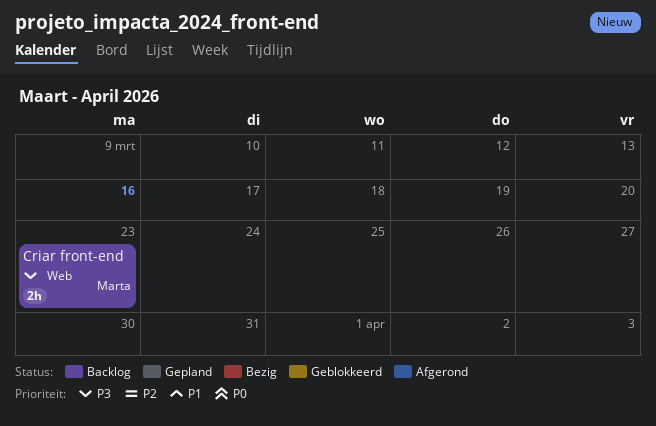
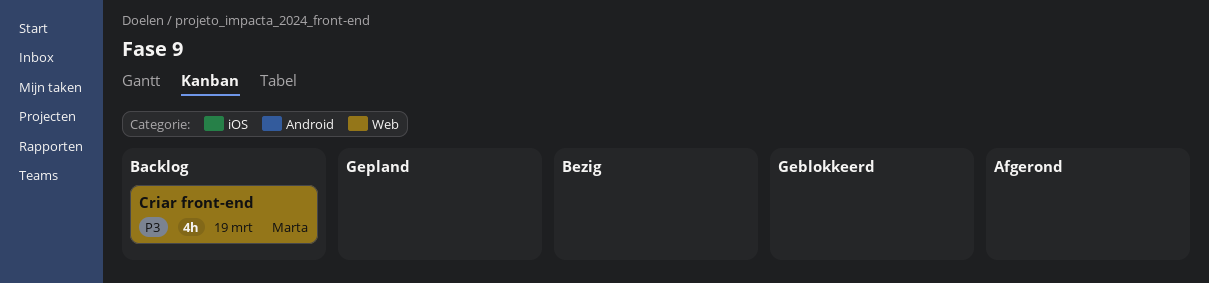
Criar front-end, estimate: 2h -> 4h
Criar front-end, due: Mar 23 -> Mar 19

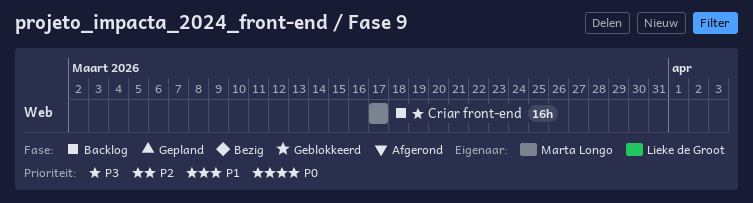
Criar front-end, estimate: 4h -> 16h
Criar front-end, due: Mar 19 -> Mar 17

